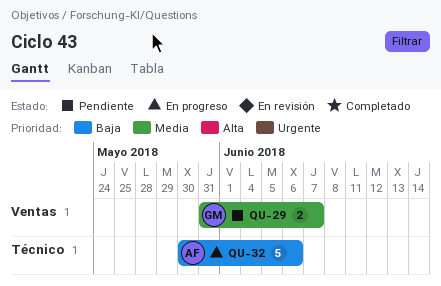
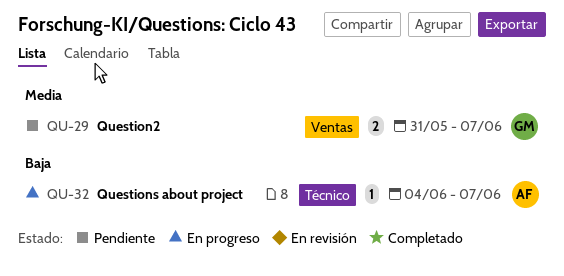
QU-32, estimate: 5 -> 1
QU-32, start: May 30 -> Jun 4
QU-32, due: Jun 6 -> Jun 7

